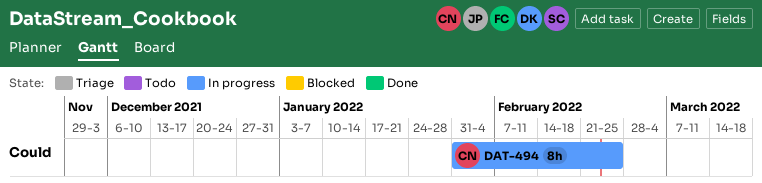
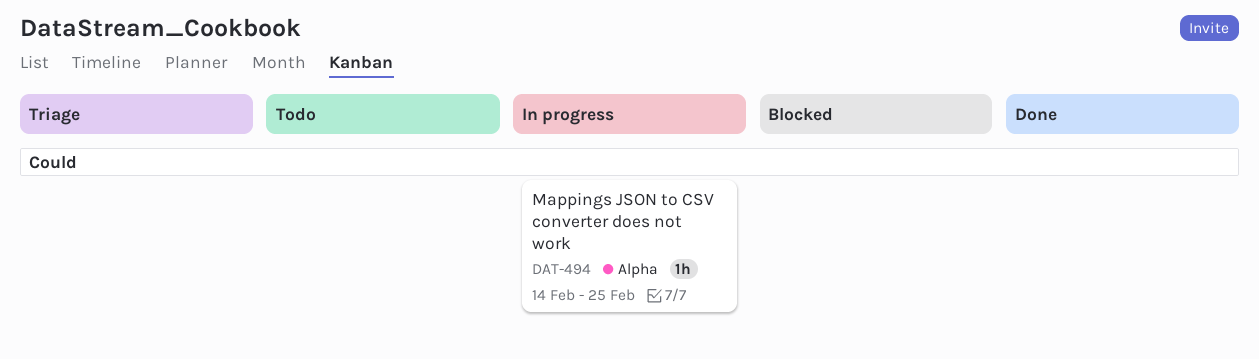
DAT-494, estimate: 8h -> 1h
DAT-494, start: Jan 31 -> Feb 14

